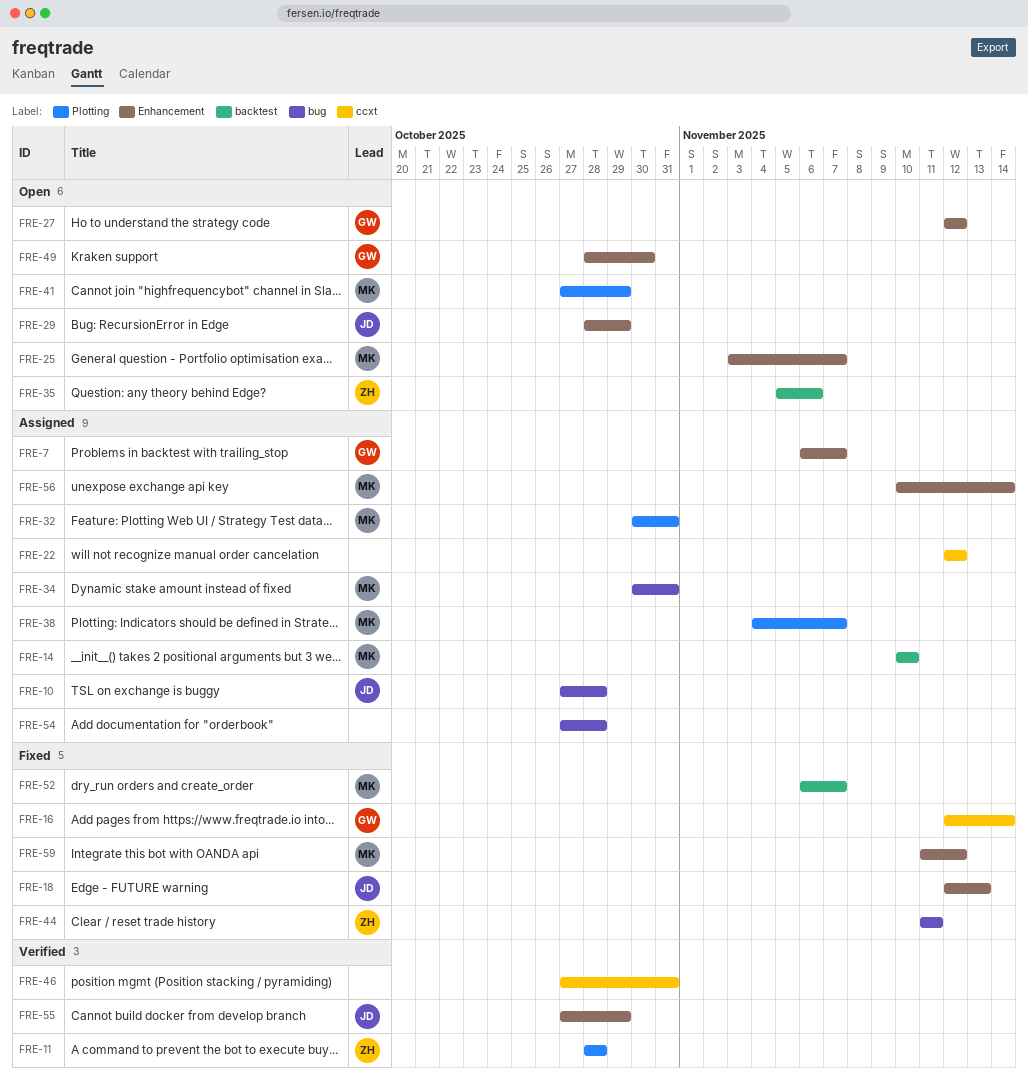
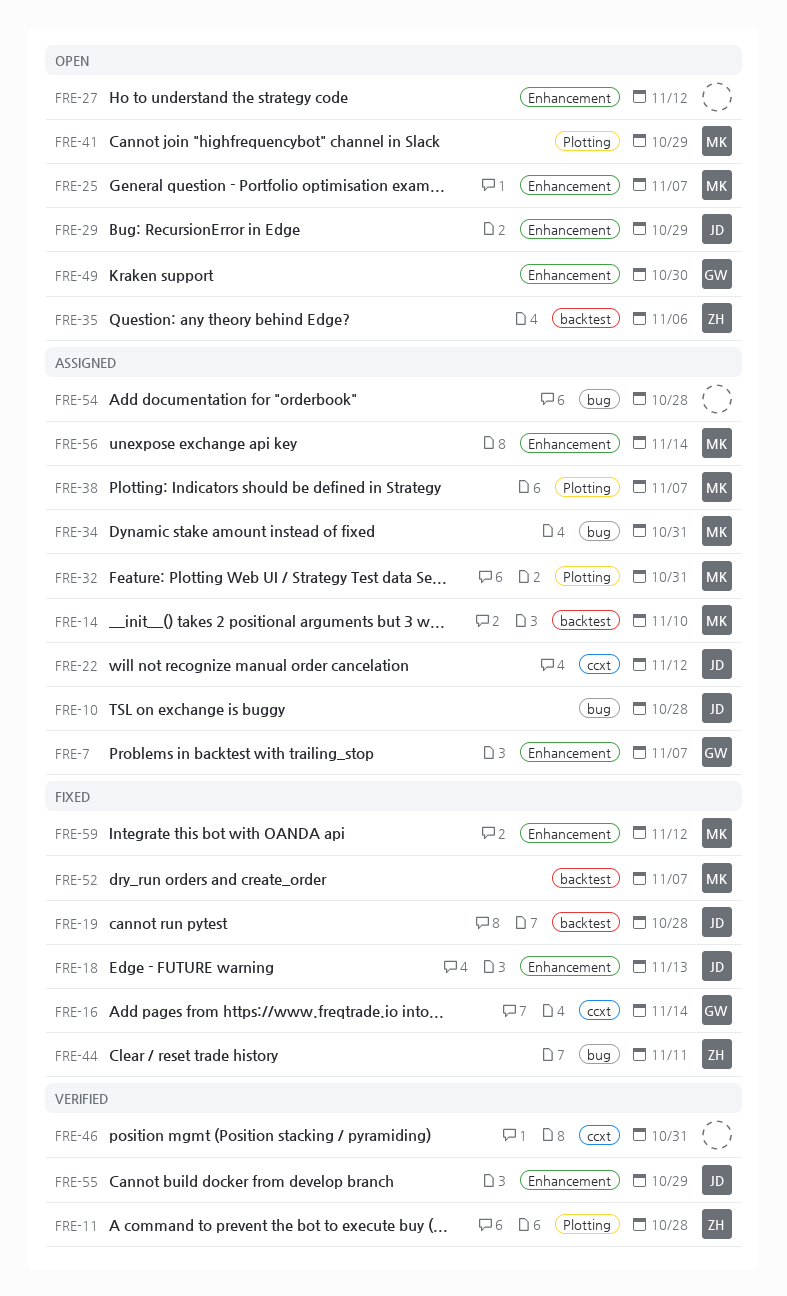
FRE-19: none -> present
FRE-22, owner: none -> JD
FRE-27, owner: GW -> none

